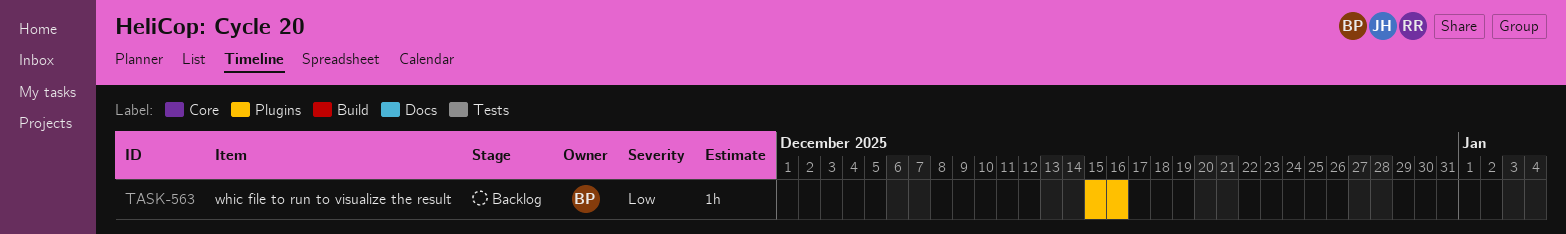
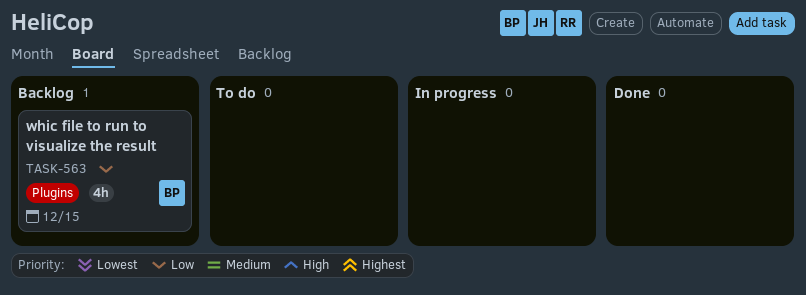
TASK-563, estimate: 1h -> 4h
TASK-563, due: Dec 16 -> Dec 15

